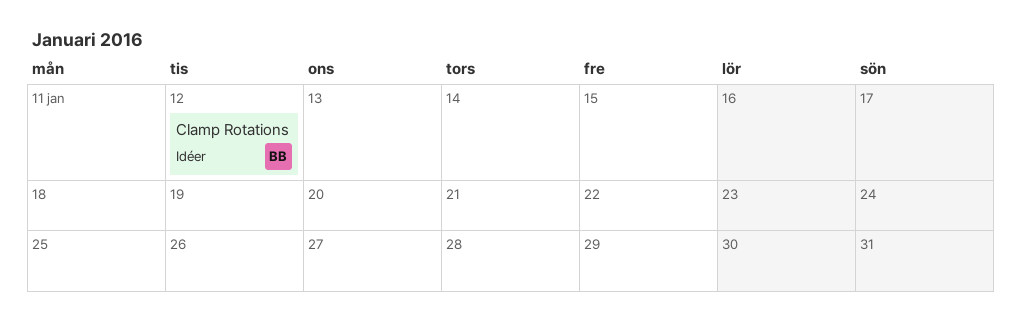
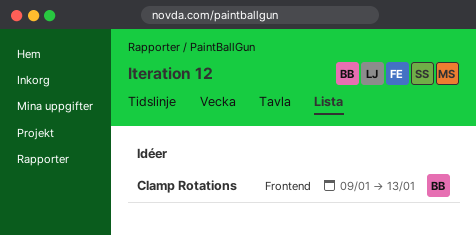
Clamp Rotations, due: Jan 12 -> Jan 13

